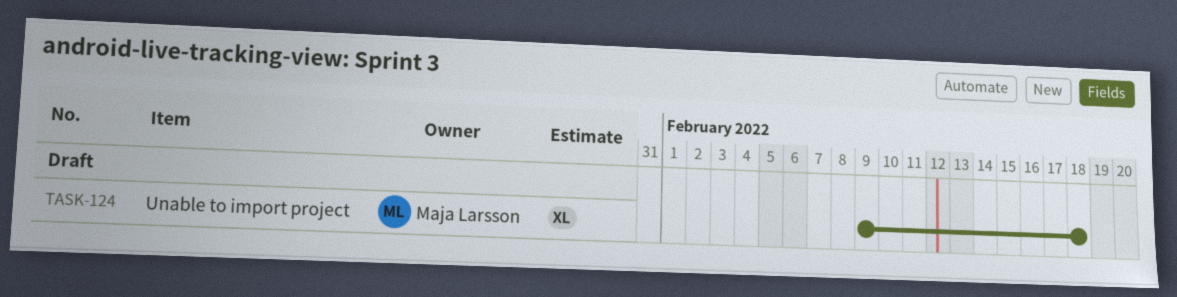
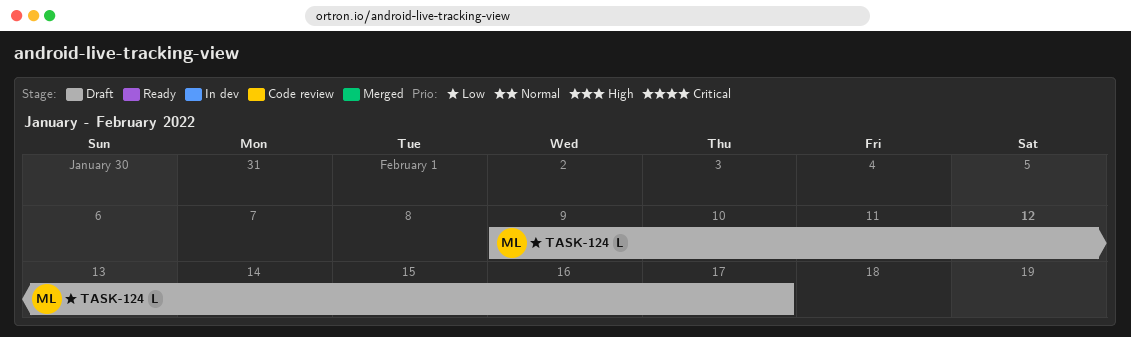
TASK-124, estimate: XL -> L
TASK-124, due: Feb 18 -> Feb 17

